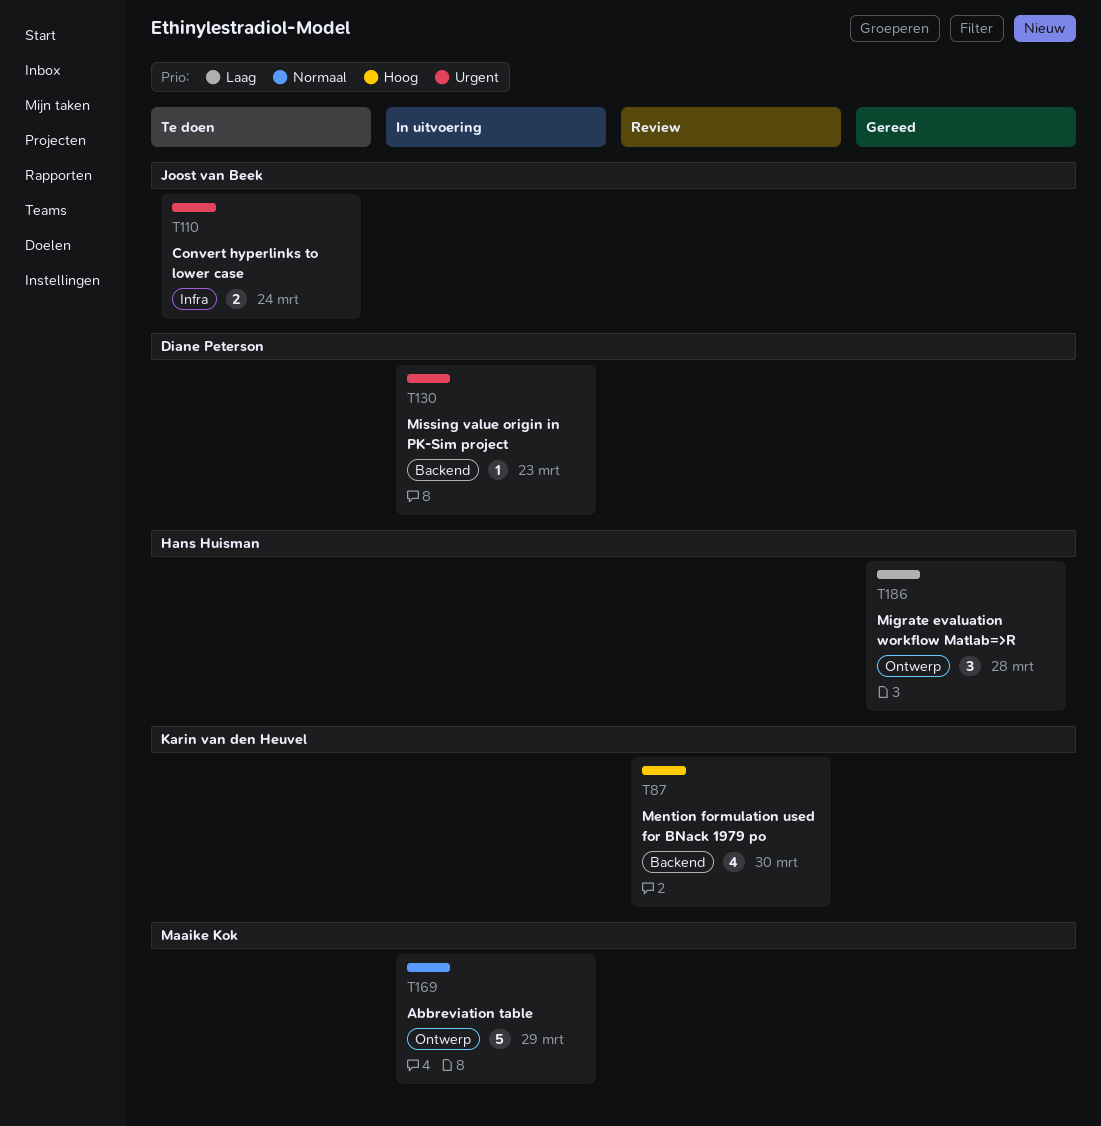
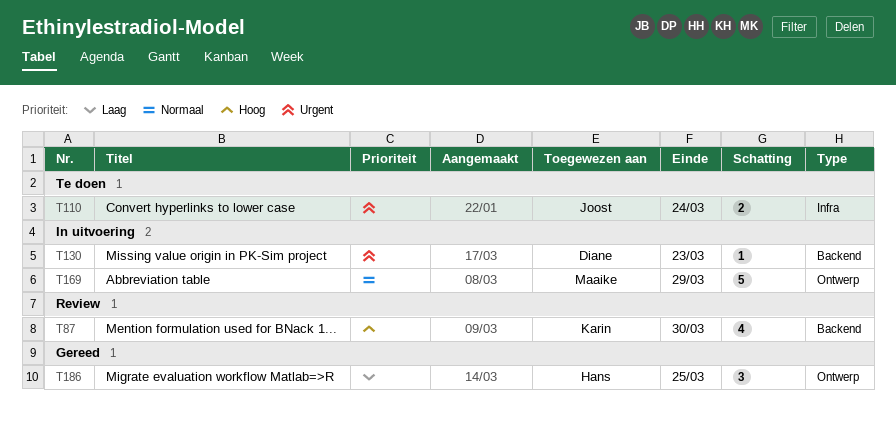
T186, due: Mar 28 -> Mar 25

